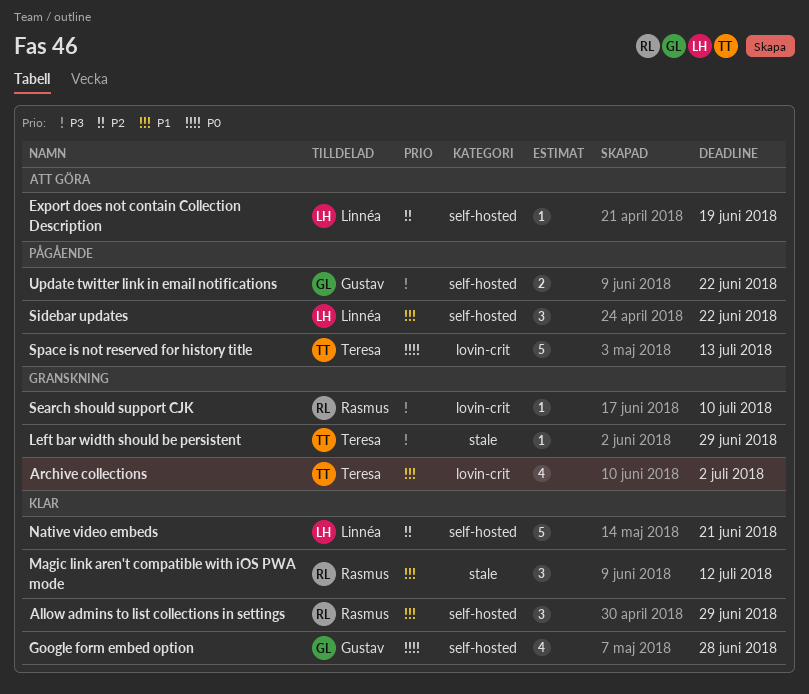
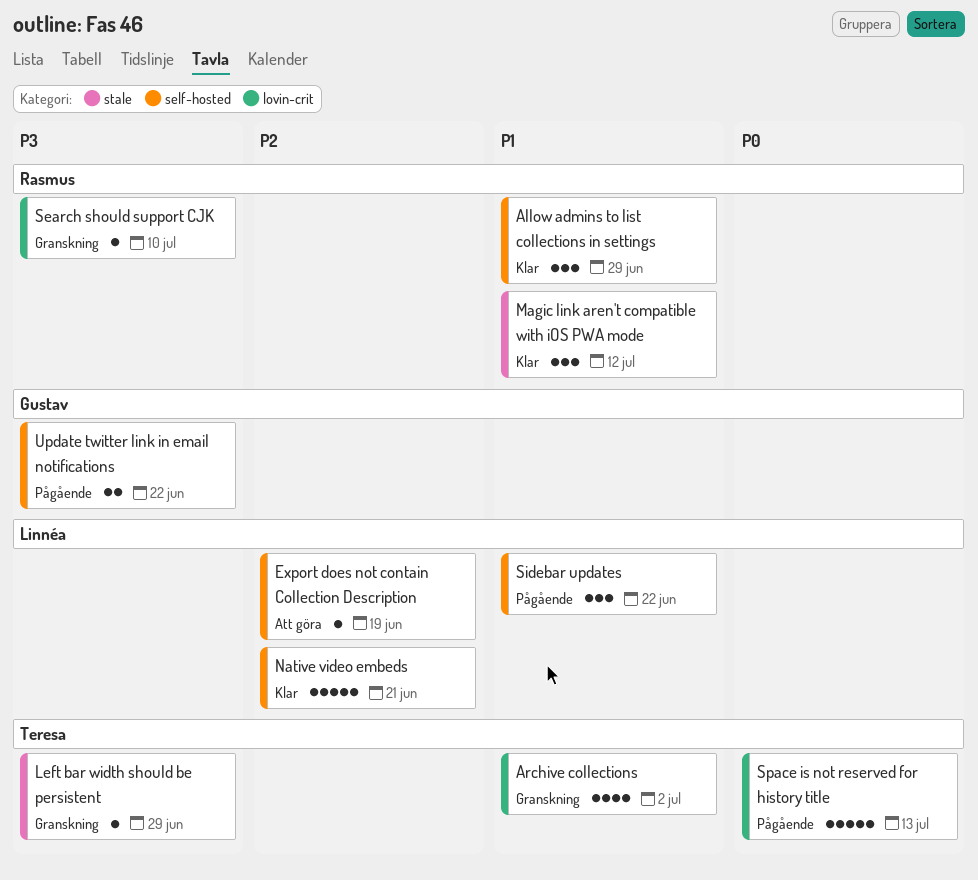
Google form embed option: present -> none

